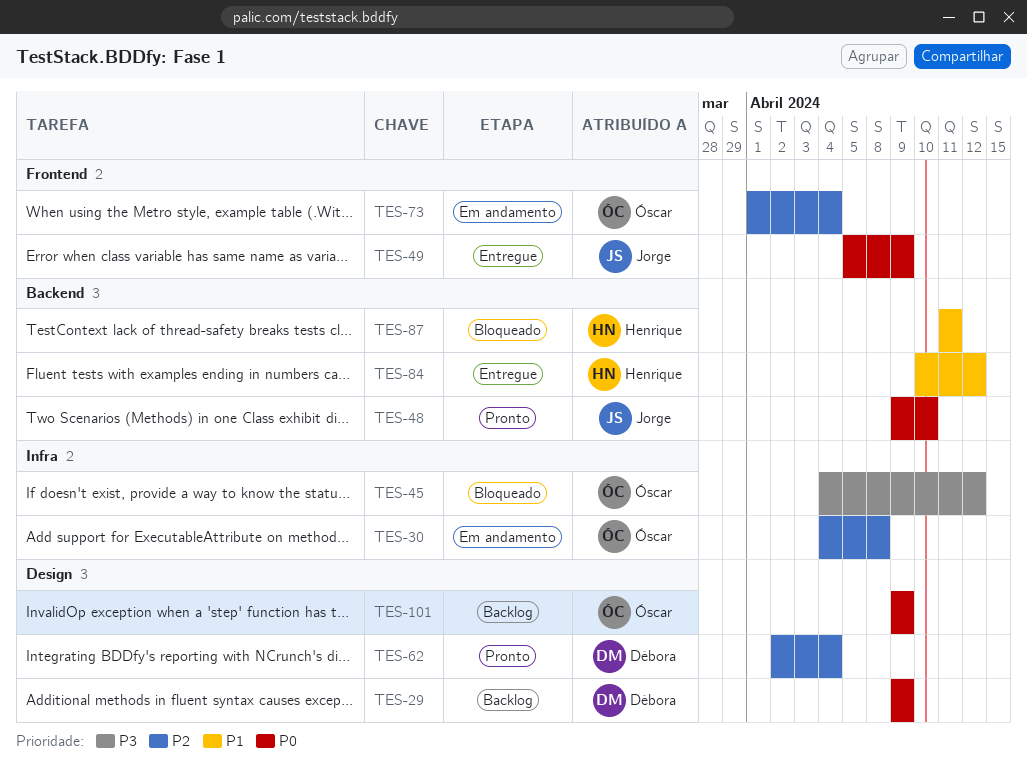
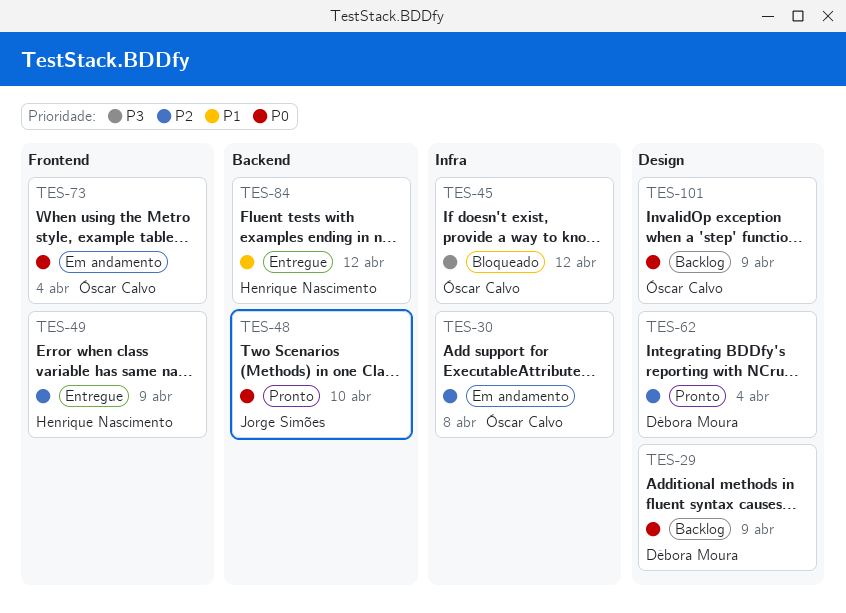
TES-49, owner: Jorge Simões -> Henrique Nascimento
TES-49, priority: P0 -> P2
TES-73, priority: P2 -> P0
TES-87: present -> none

